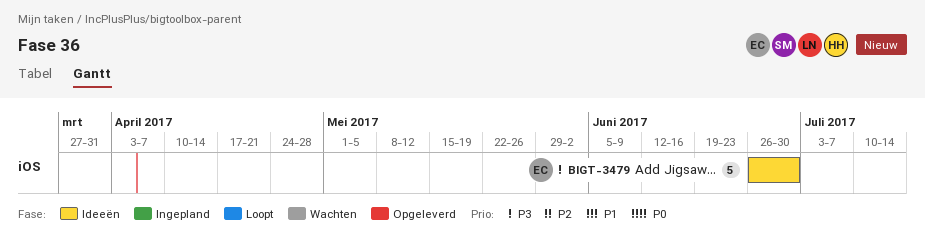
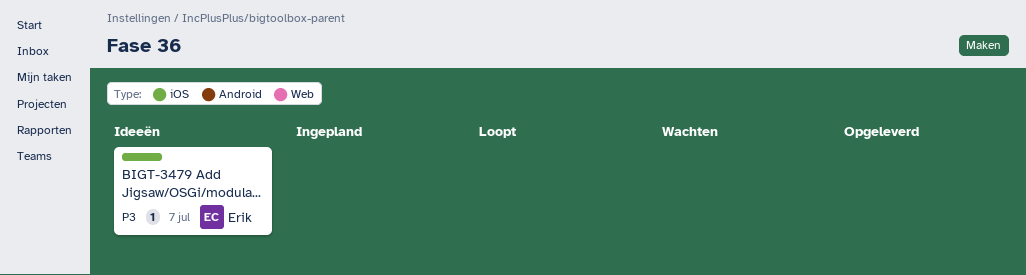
BIGT-3479, estimate: 5 -> 1
BIGT-3479, due: Jun 30 -> Jul 7

